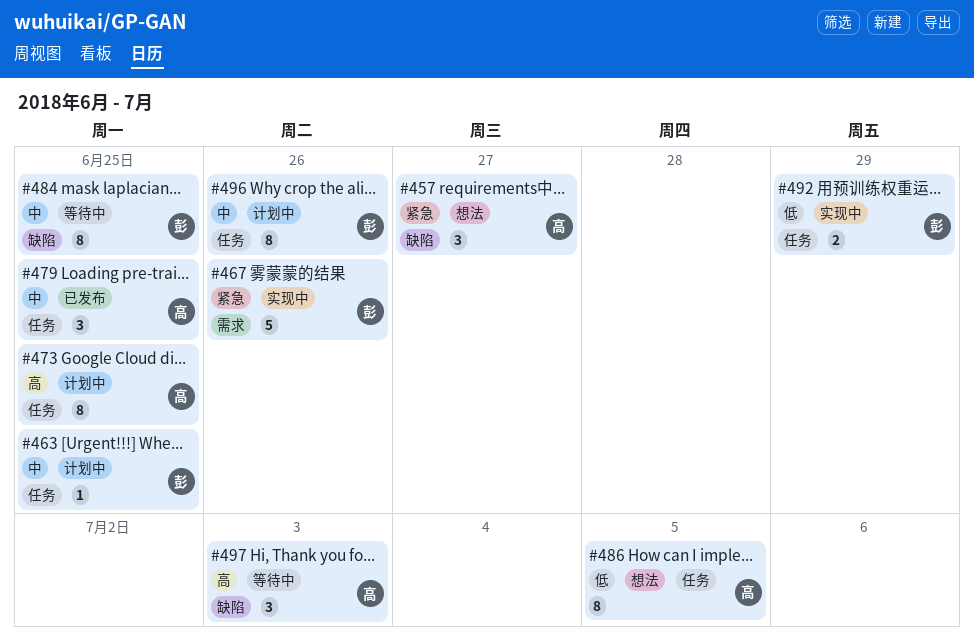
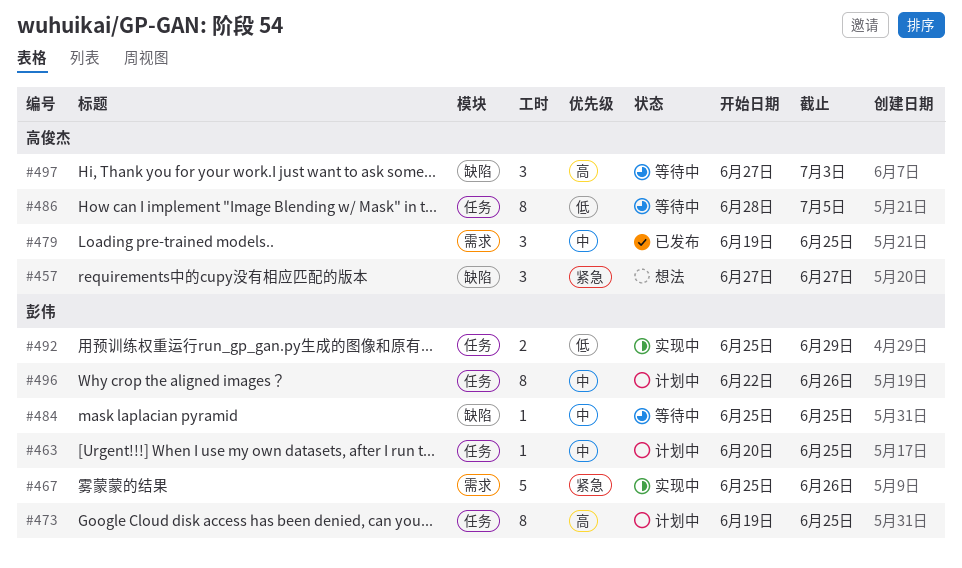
#473, owner: 高俊杰 -> 彭伟
#479, label: 任务 -> 需求
#484, estimate: 8 -> 1
#486, status: 想法 -> 等待中

